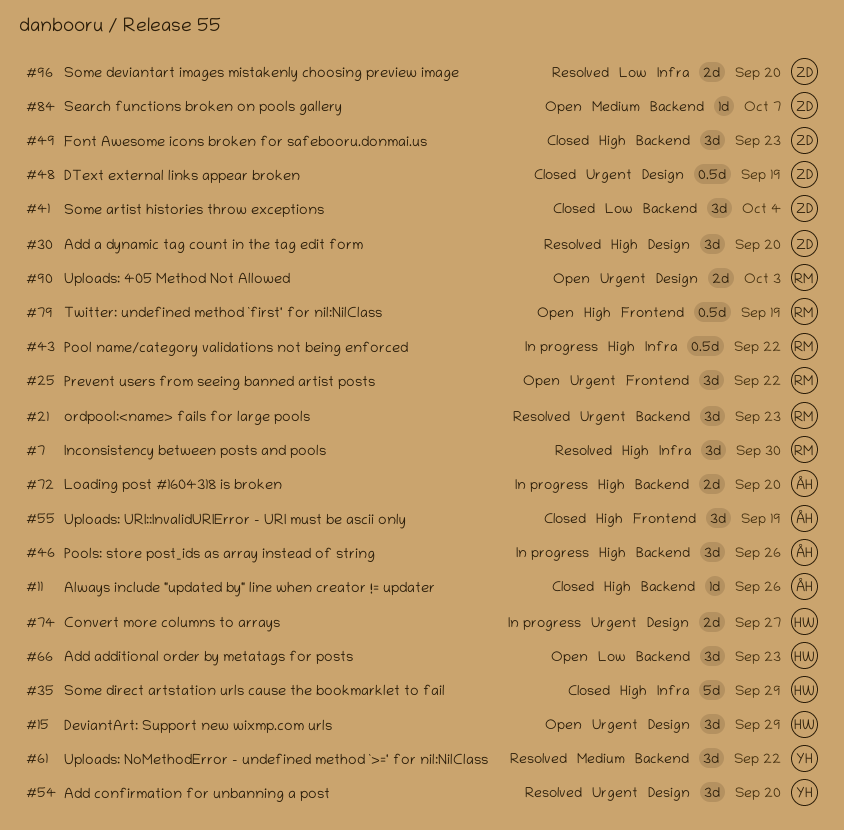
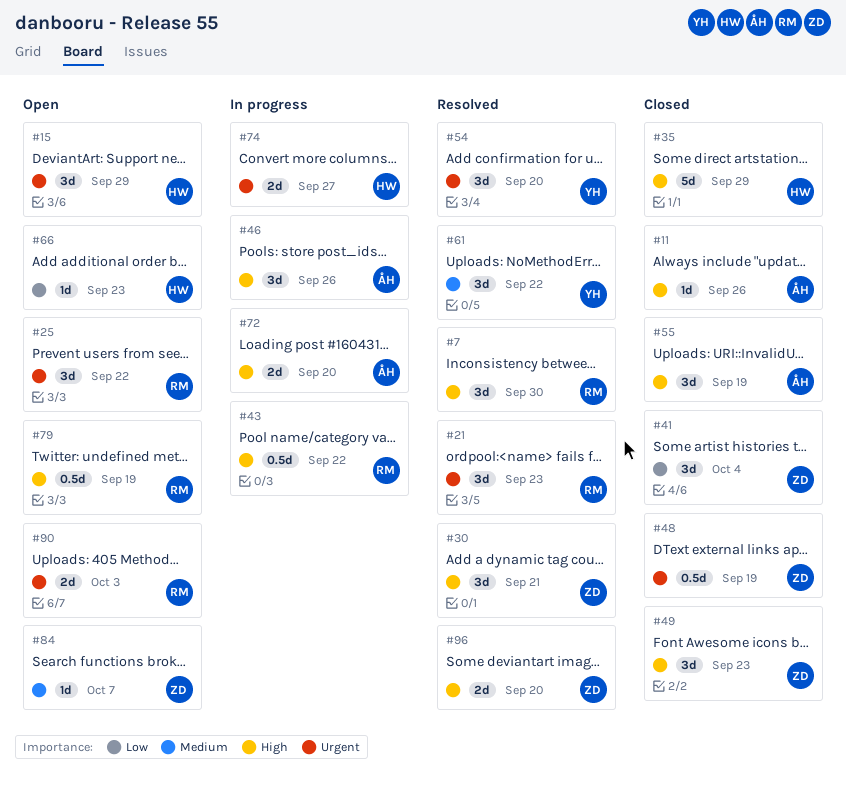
#30, due: Sep 20 -> Sep 21
#66, estimate: 3d -> 1d
#96, priority: Low -> High

